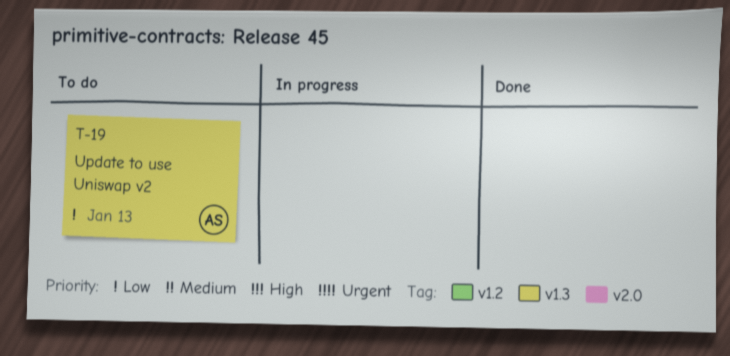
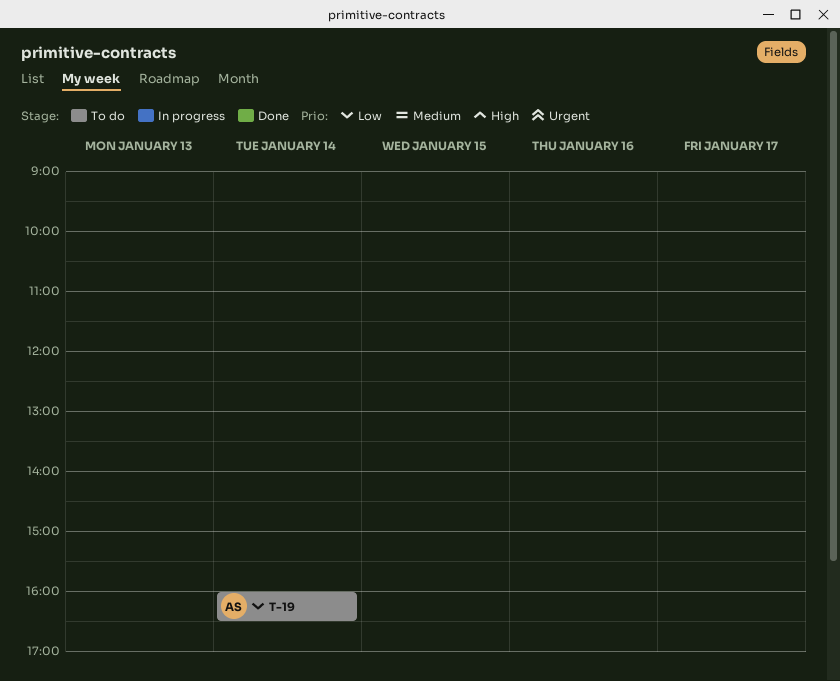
T-19, day: Jan 13 -> Jan 14

